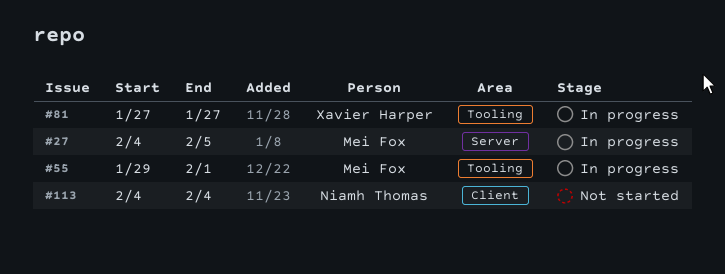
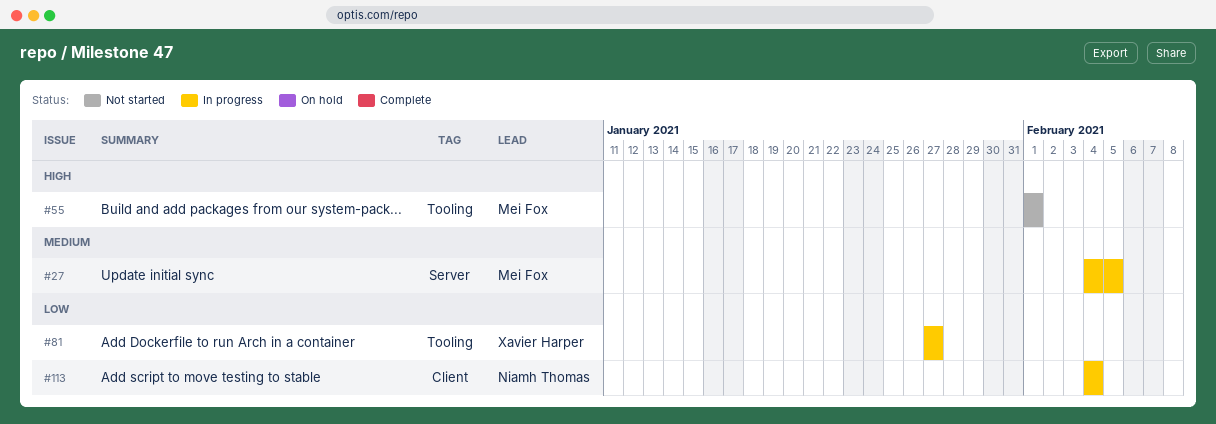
#55, status: In progress -> Not started
#55, start: Jan 29 -> Feb 1
#113, status: Not started -> In progress

